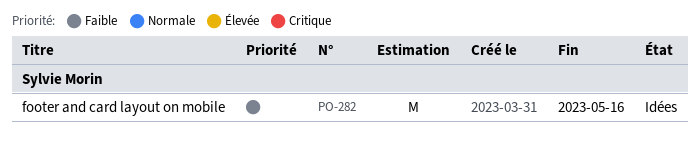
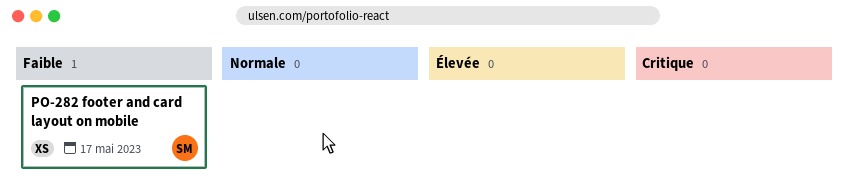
PO-282, estimate: M -> XS
PO-282, due: May 16 -> May 17

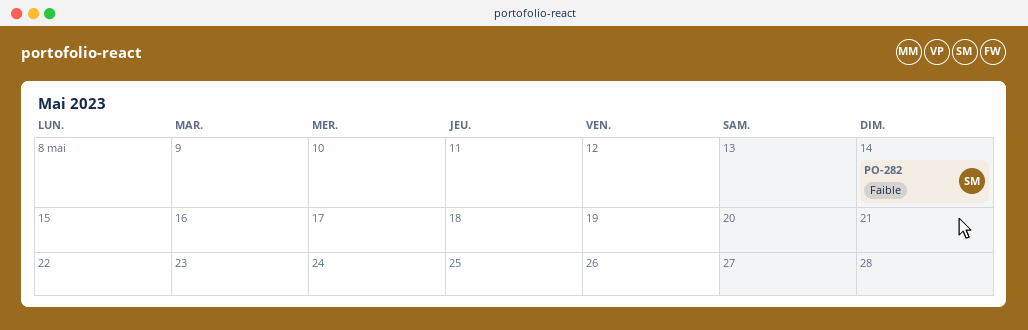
PO-282, due: May 17 -> May 14

